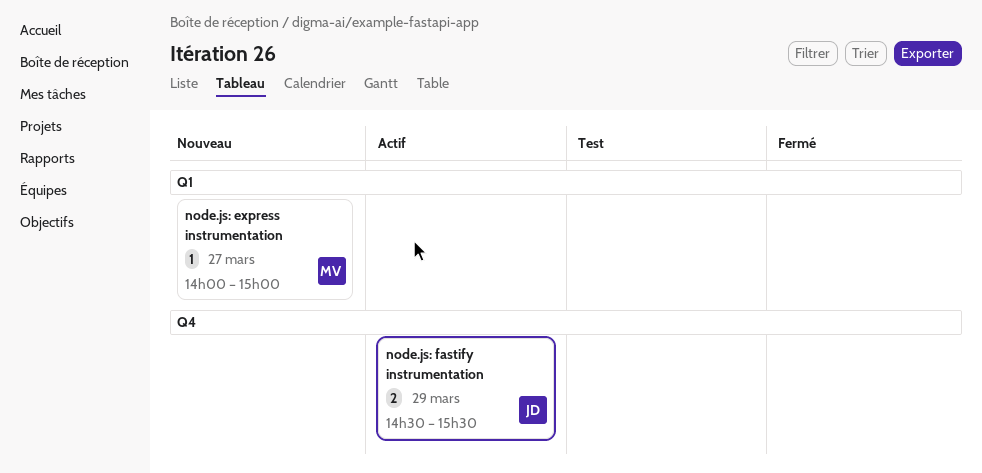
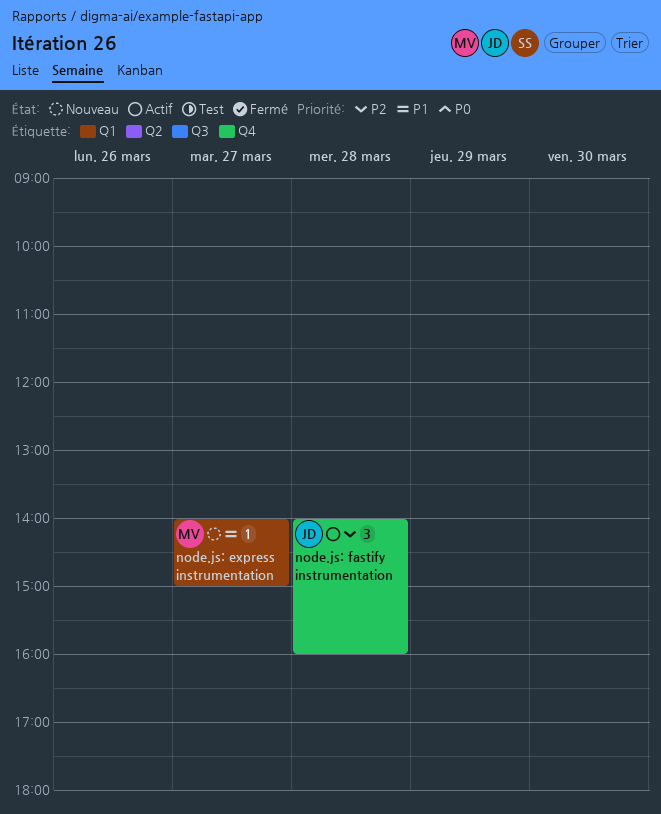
node.js: fastify instrumentation, estimate: 2 -> 3
node.js: fastify instrumentation, day: Mar 29 -> Mar 28
node.js: fastify instrumentation, begins: 14:30 -> 14:00
node.js: fastify instrumentation, ends: 15:30 -> 16:00

